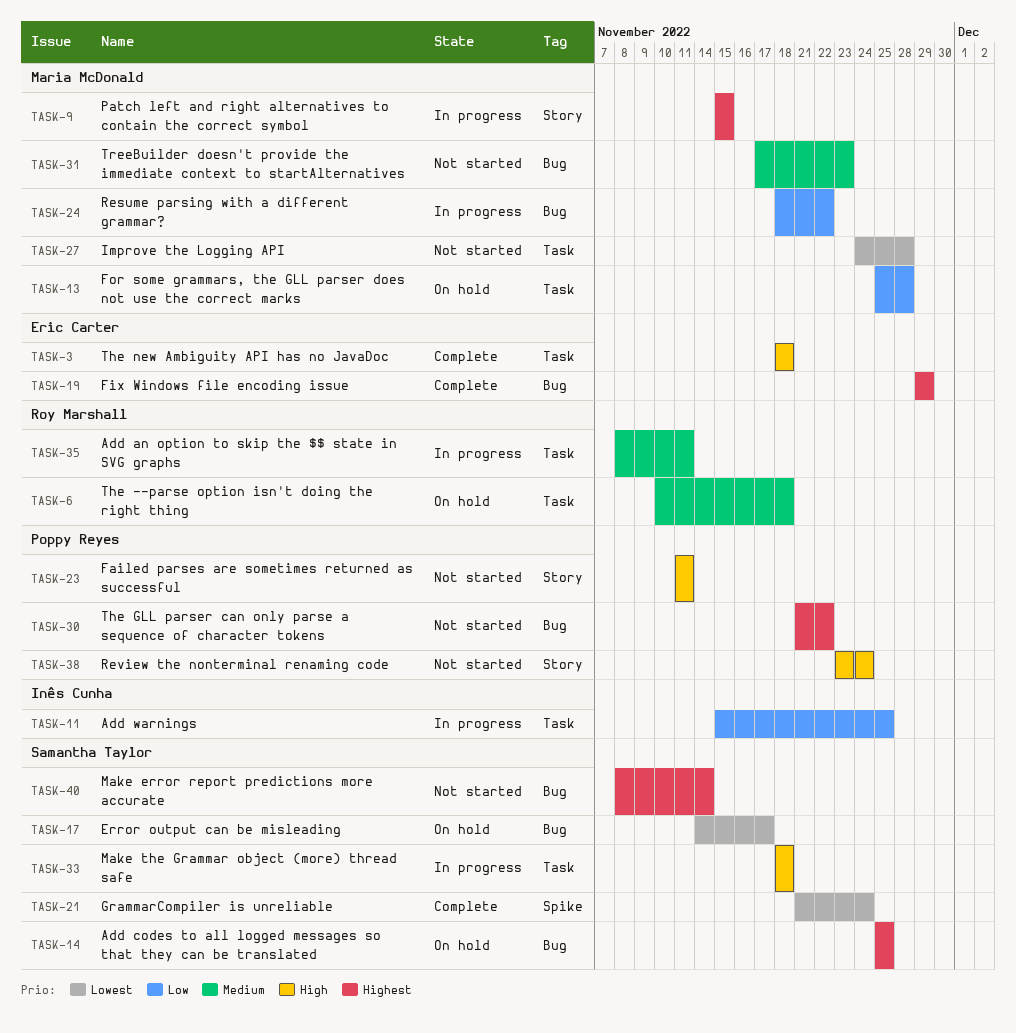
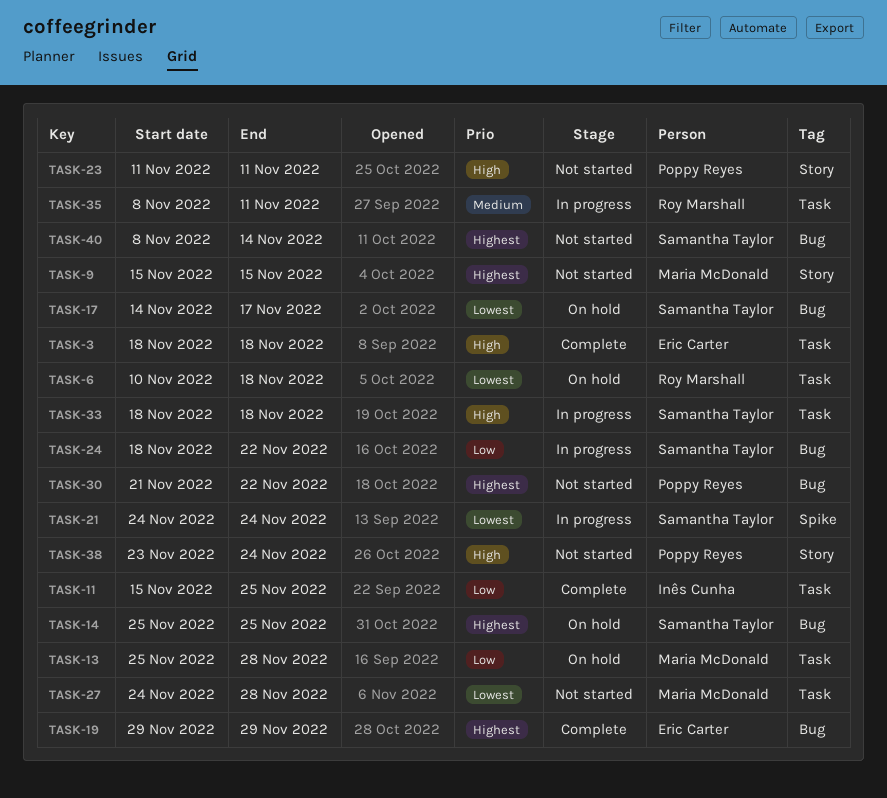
TASK-6, priority: Medium -> Lowest
TASK-9, status: In progress -> Not started
TASK-11, status: In progress -> Complete
TASK-21, status: Complete -> In progress
TASK-21, start: Nov 21 -> Nov 24
TASK-24, owner: Maria McDonald -> Samantha Taylor
TASK-31: present -> none

